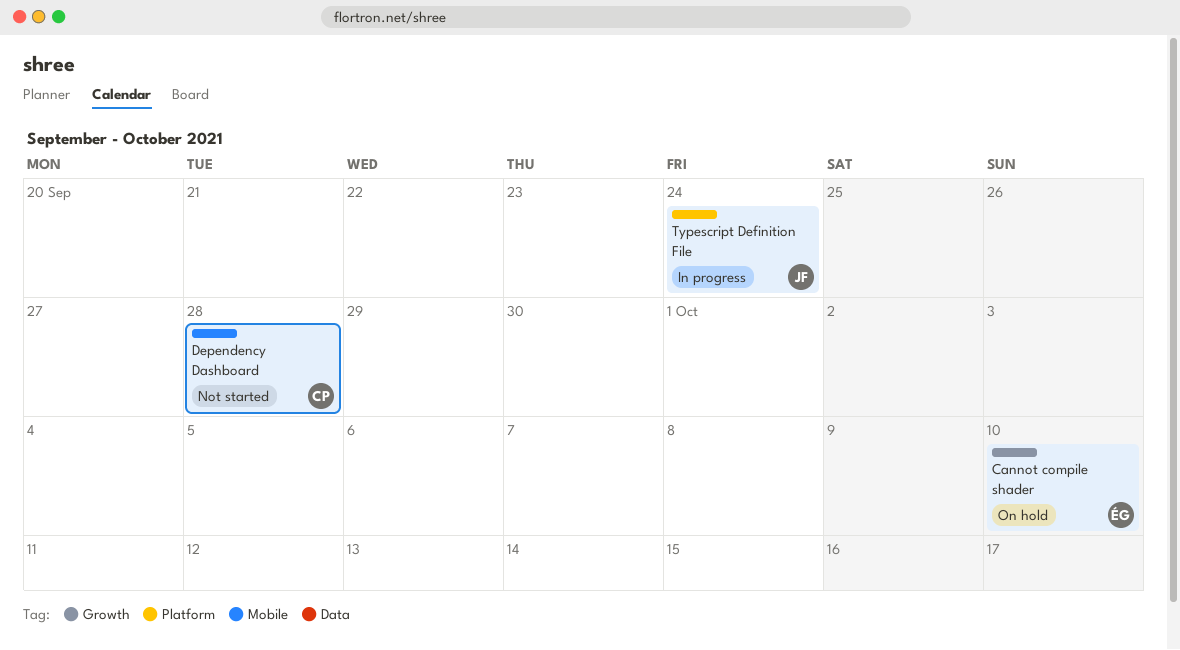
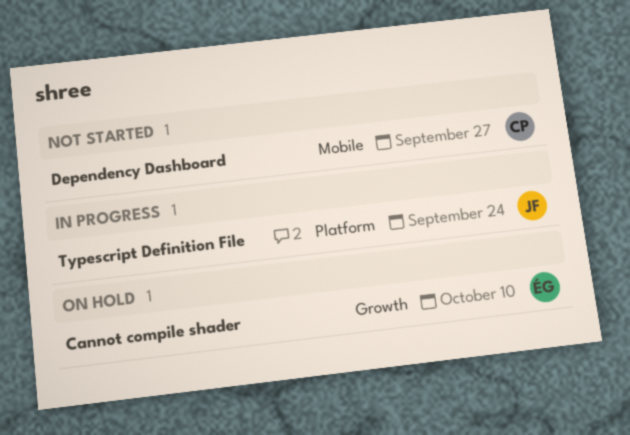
Dependency Dashboard, due: Sep 28 -> Sep 27

